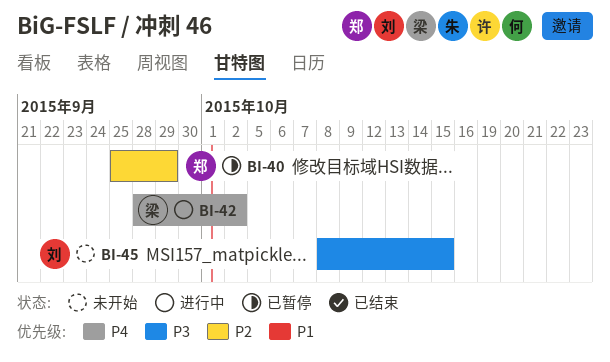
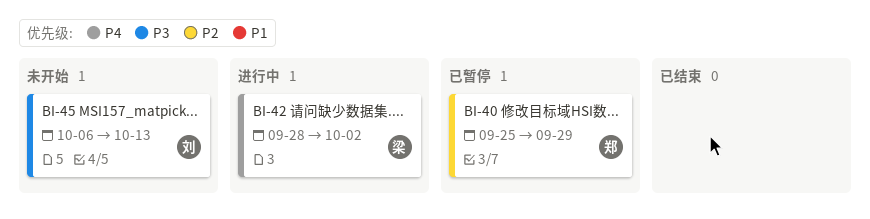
BI-45, start: Oct 8 -> Oct 6
BI-45, due: Oct 15 -> Oct 13

